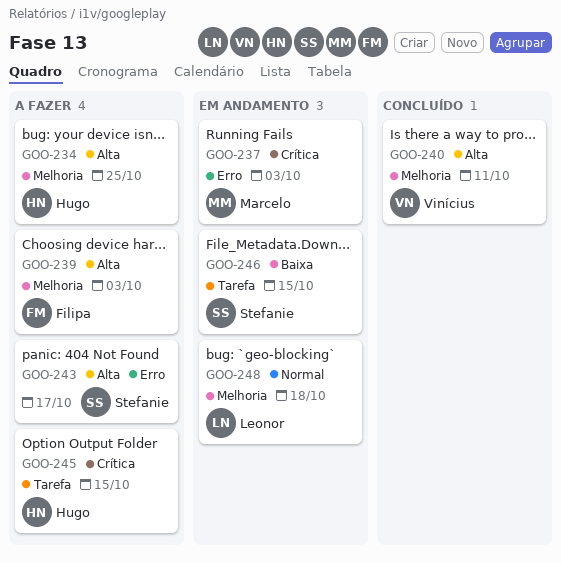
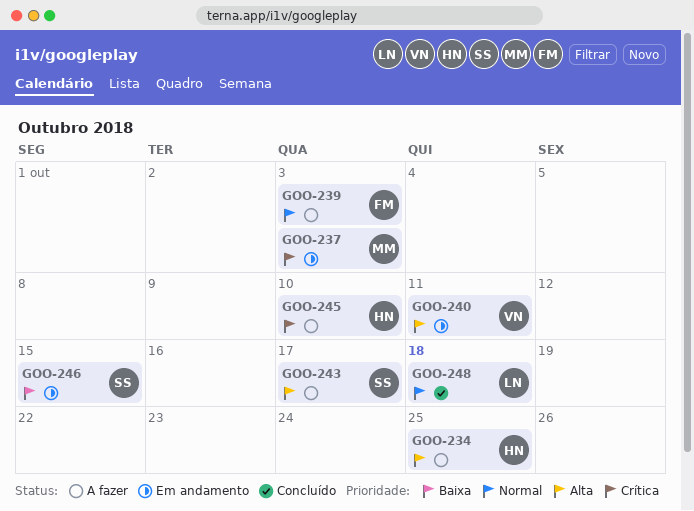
GOO-239, priority: Alta -> Normal
GOO-240, status: Concluído -> Em andamento
GOO-245, due: Oct 15 -> Oct 10
GOO-248, status: Em andamento -> Concluído

